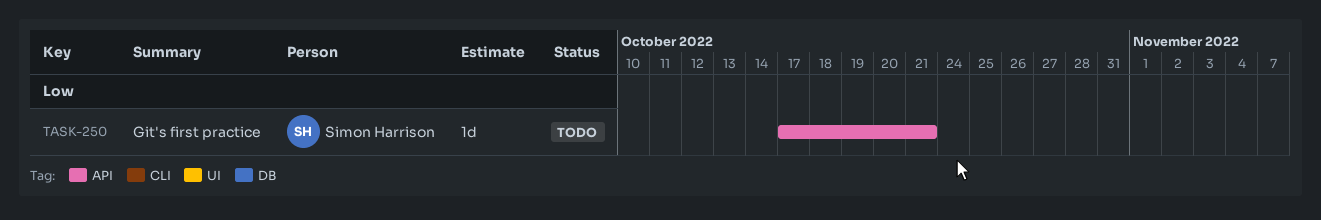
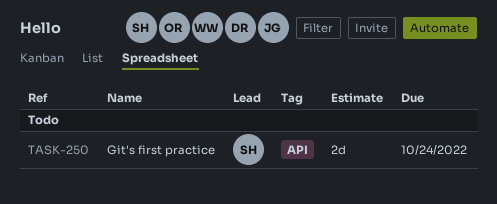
TASK-250, estimate: 1d -> 2d
TASK-250, due: Oct 21 -> Oct 24

